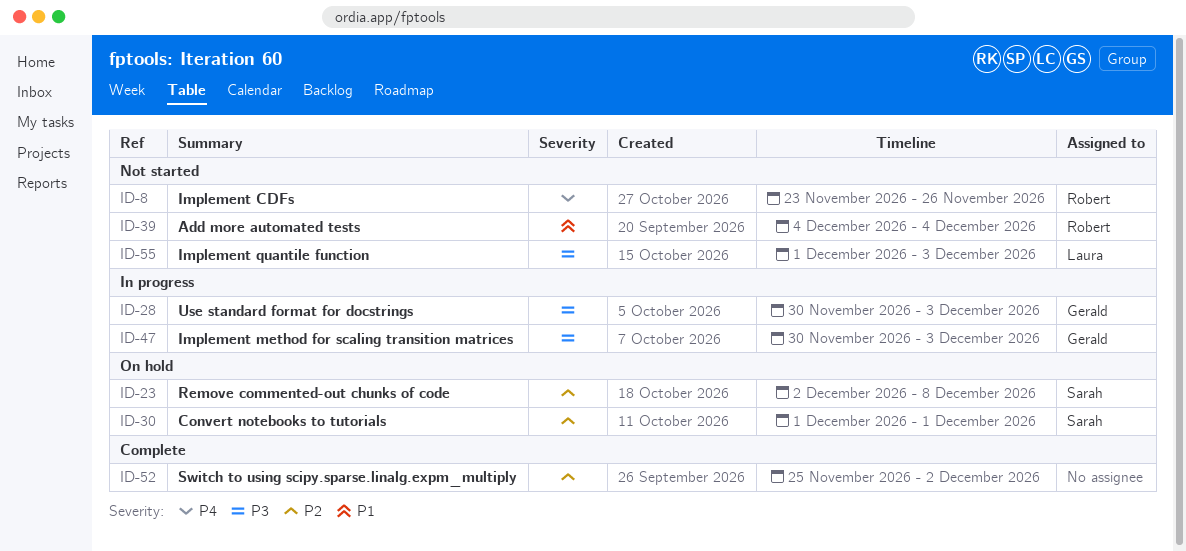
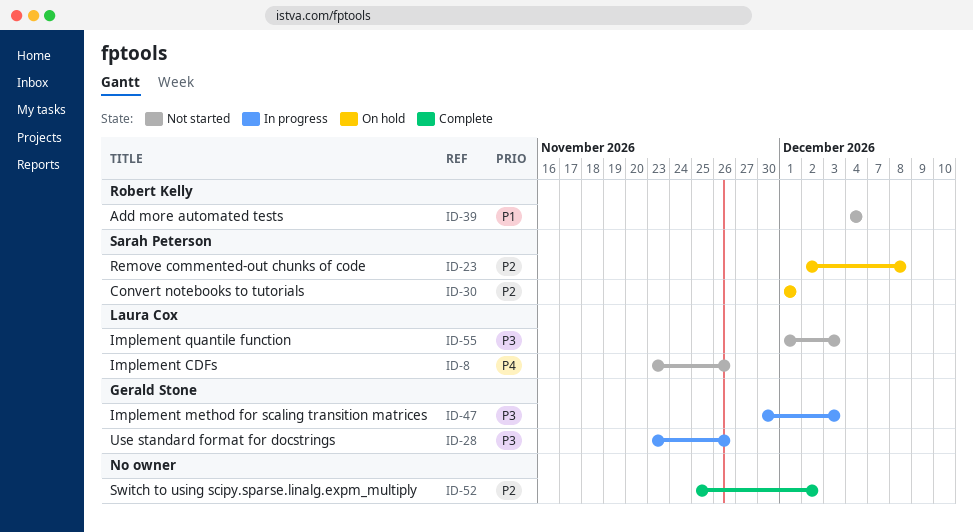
ID-8, owner: Robert Kelly -> Laura Cox
ID-28, start: Nov 30 -> Nov 23
ID-28, due: Dec 3 -> Nov 26

